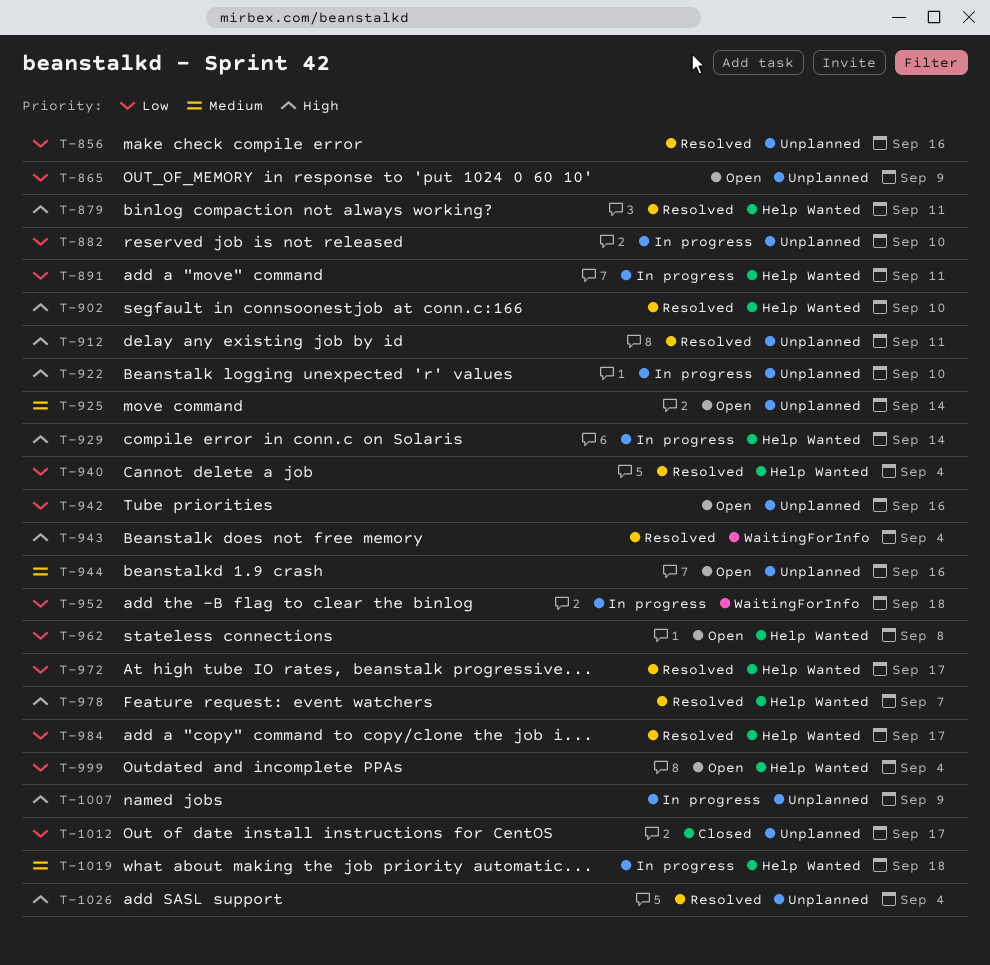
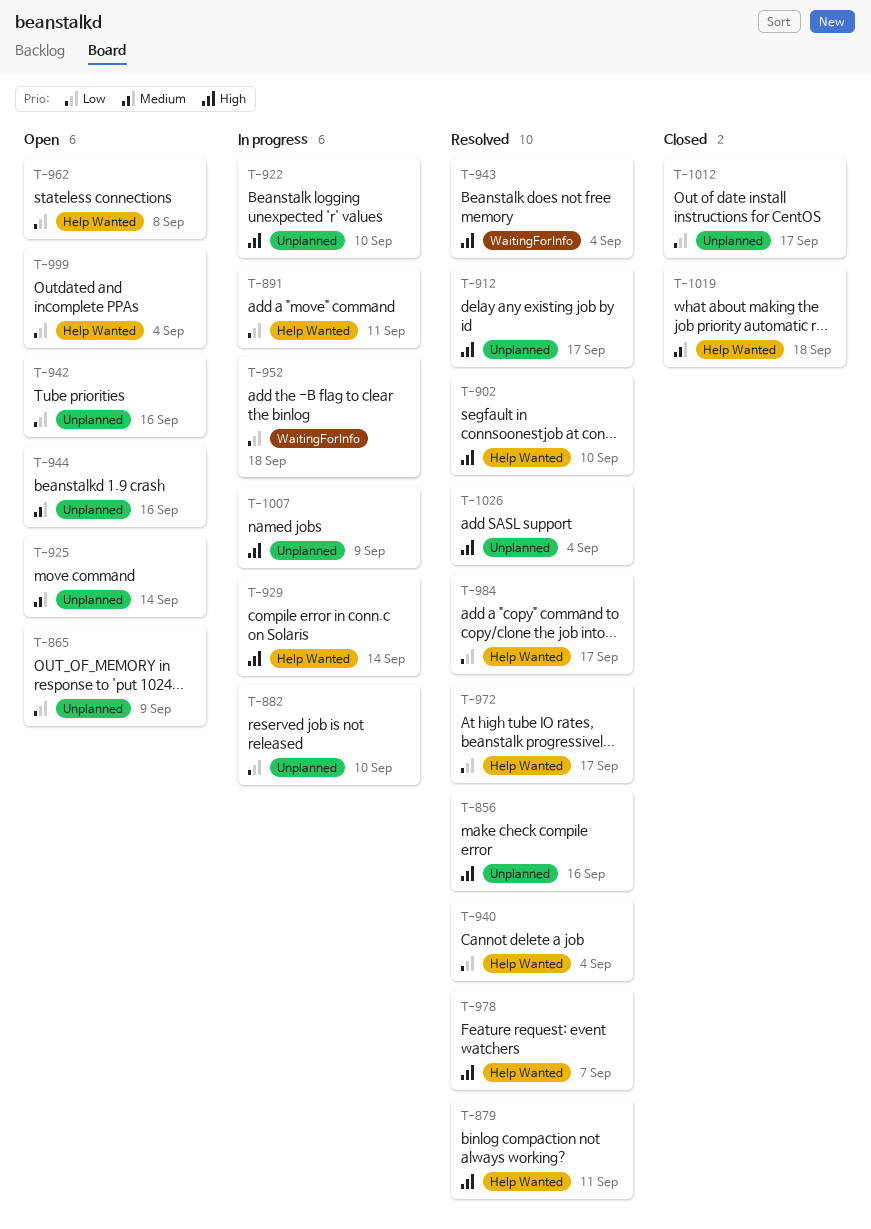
T-856, priority: Low -> High
T-912, due: Sep 11 -> Sep 17
T-1019, status: In progress -> Closed

